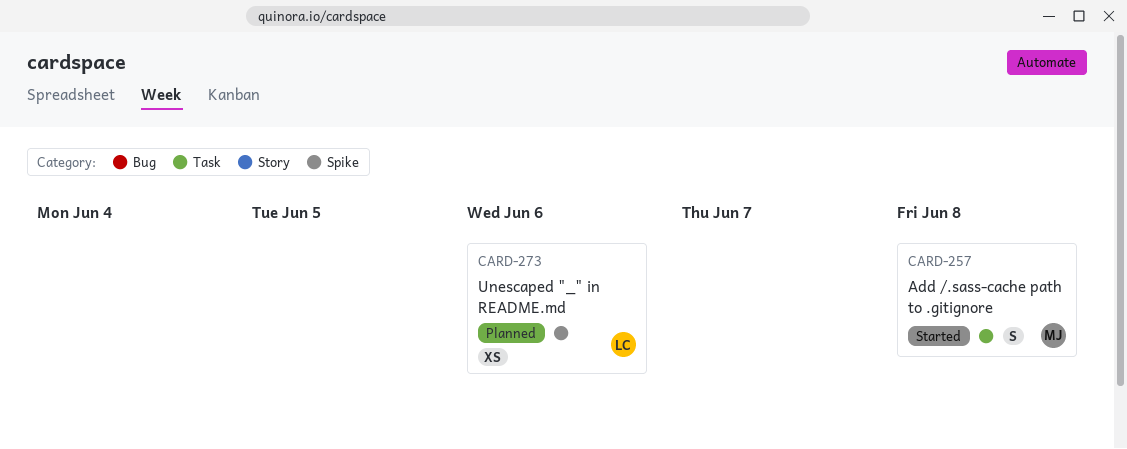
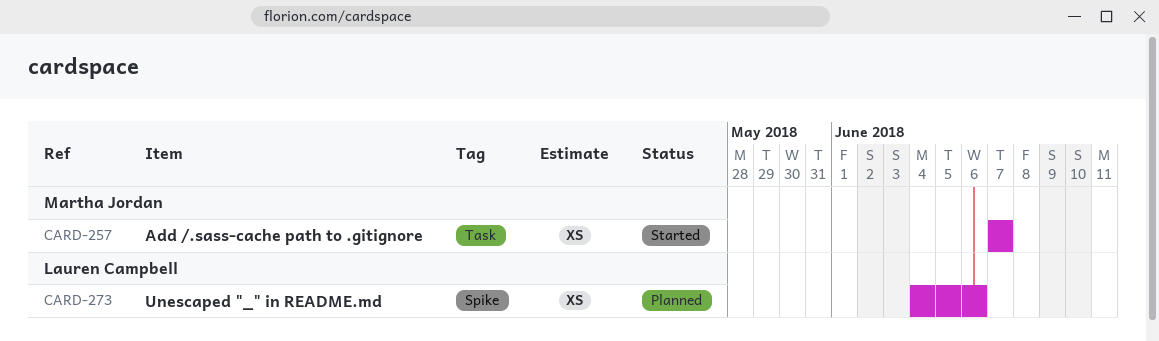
CARD-257, estimate: S -> XS
CARD-257, due: Jun 8 -> Jun 7

